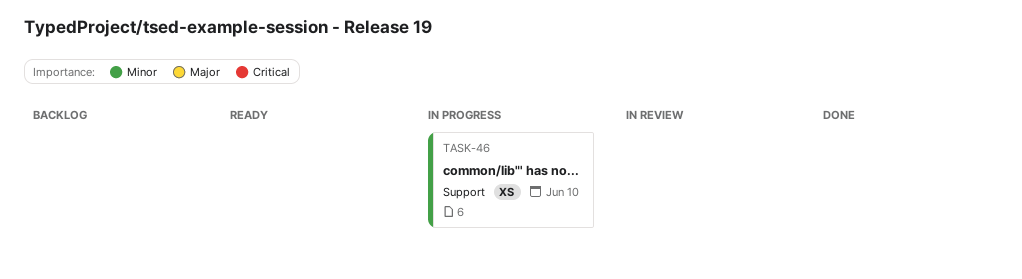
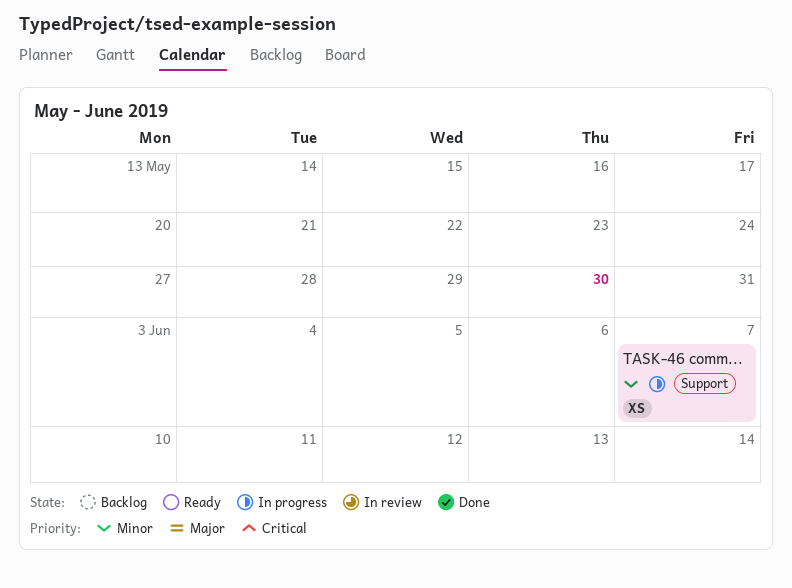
TASK-46, due: Jun 10 -> Jun 7

